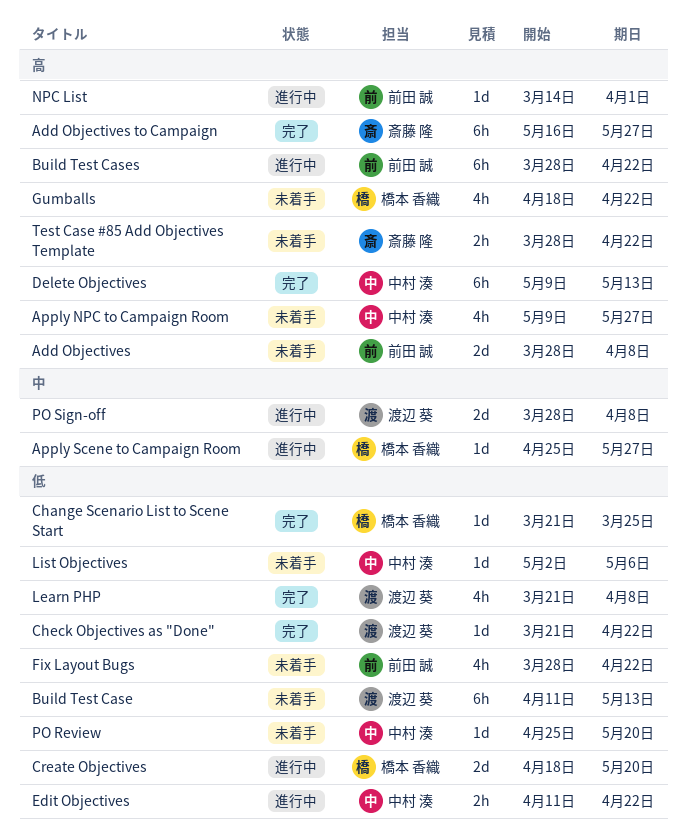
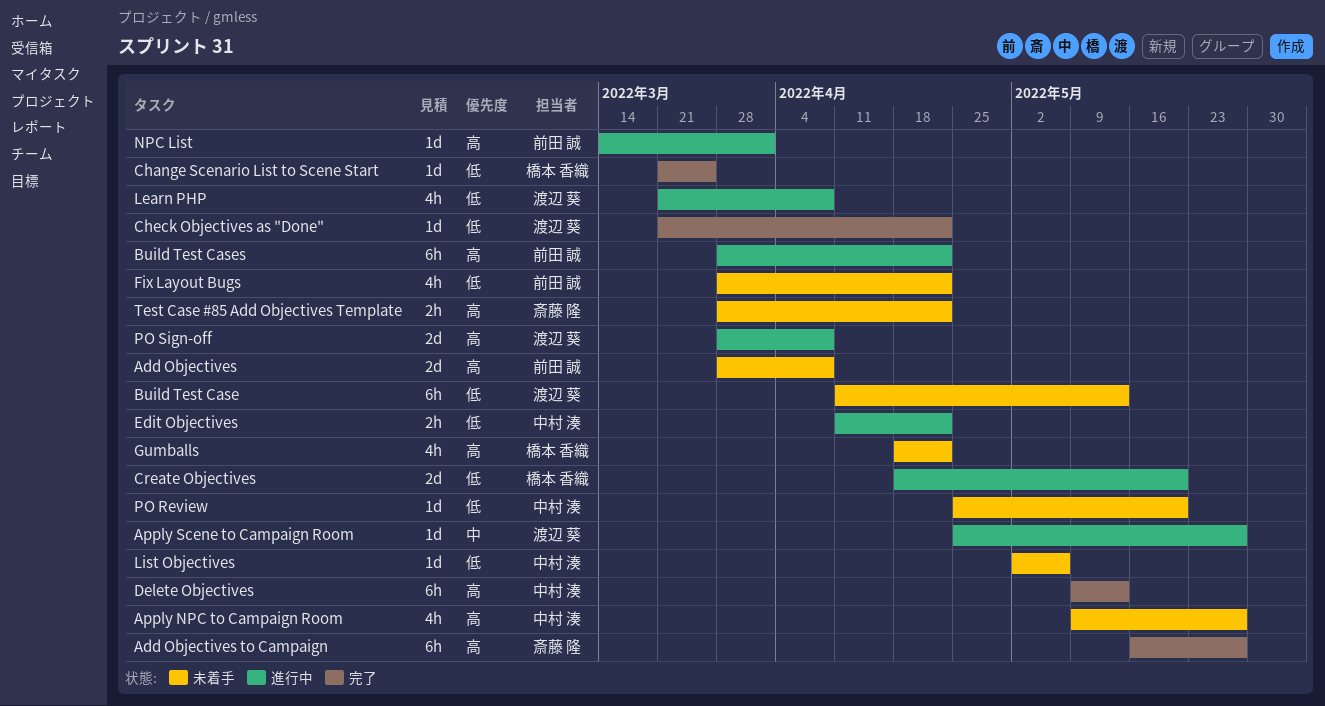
Apply Scene to Campaign Room, owner: 橋本 香織 -> 渡辺 葵
Learn PHP, status: 完了 -> 進行中
PO Sign-off, priority: 中 -> 高

